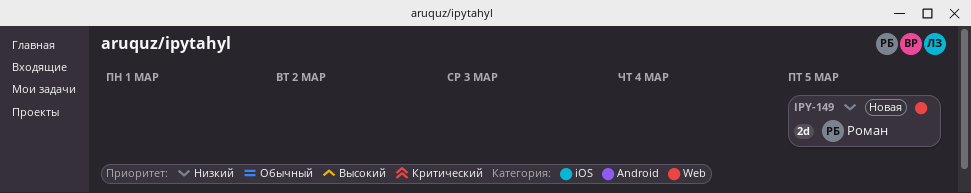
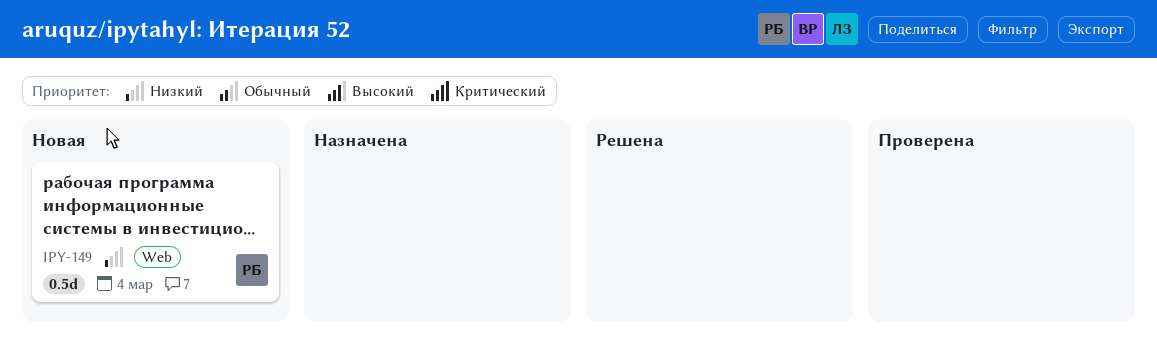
IPY-149, estimate: 2d -> 0.5d
IPY-149, due: Mar 5 -> Mar 4

